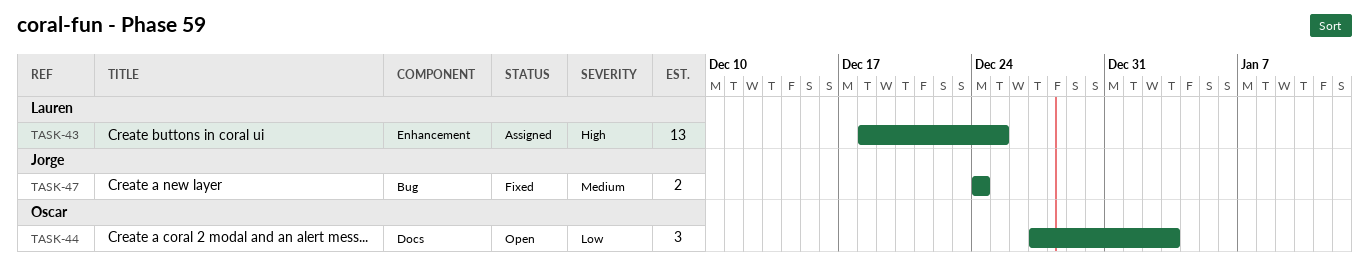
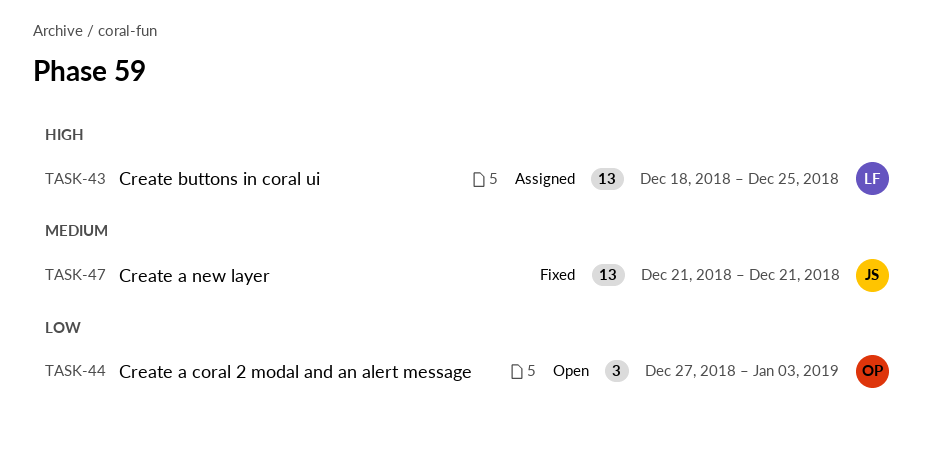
TASK-47, estimate: 2 -> 13
TASK-47, start: Dec 24 -> Dec 21
TASK-47, due: Dec 24 -> Dec 21

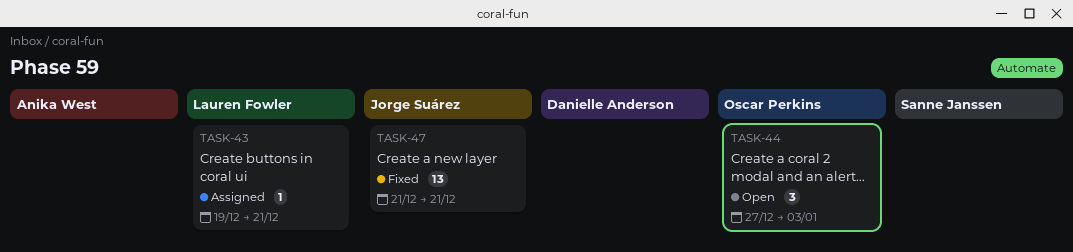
TASK-43, estimate: 13 -> 1
TASK-43, start: Dec 18 -> Dec 19
TASK-43, due: Dec 25 -> Dec 21

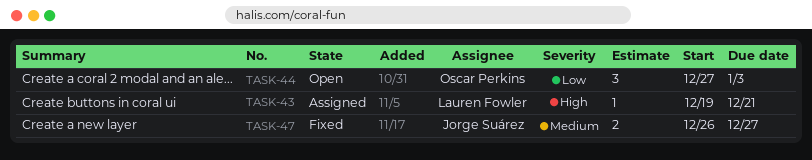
TASK-47, estimate: 13 -> 2
TASK-47, start: Dec 21 -> Dec 26
TASK-47, due: Dec 21 -> Dec 27

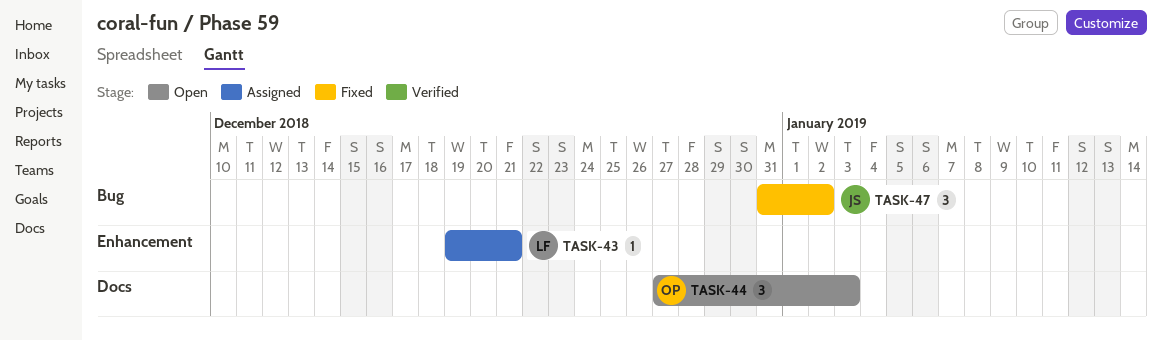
TASK-47, estimate: 2 -> 3
TASK-47, start: Dec 26 -> Dec 31
TASK-47, due: Dec 27 -> Jan 2

